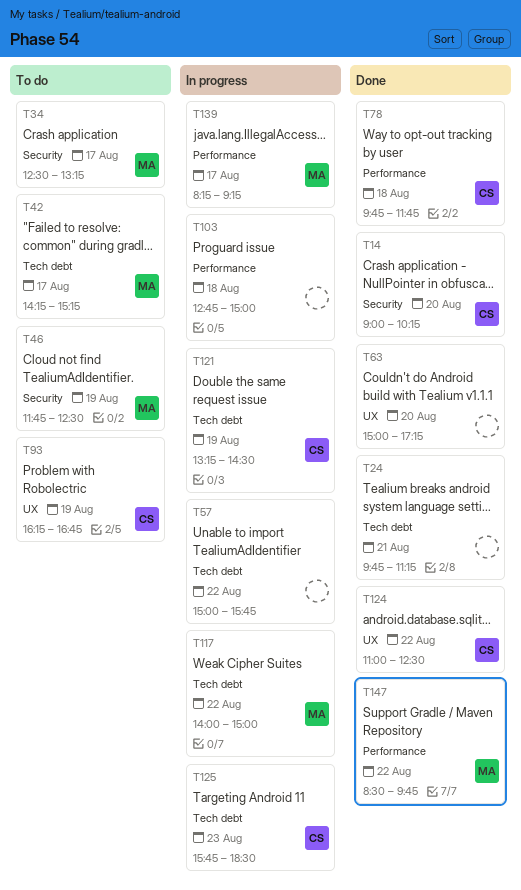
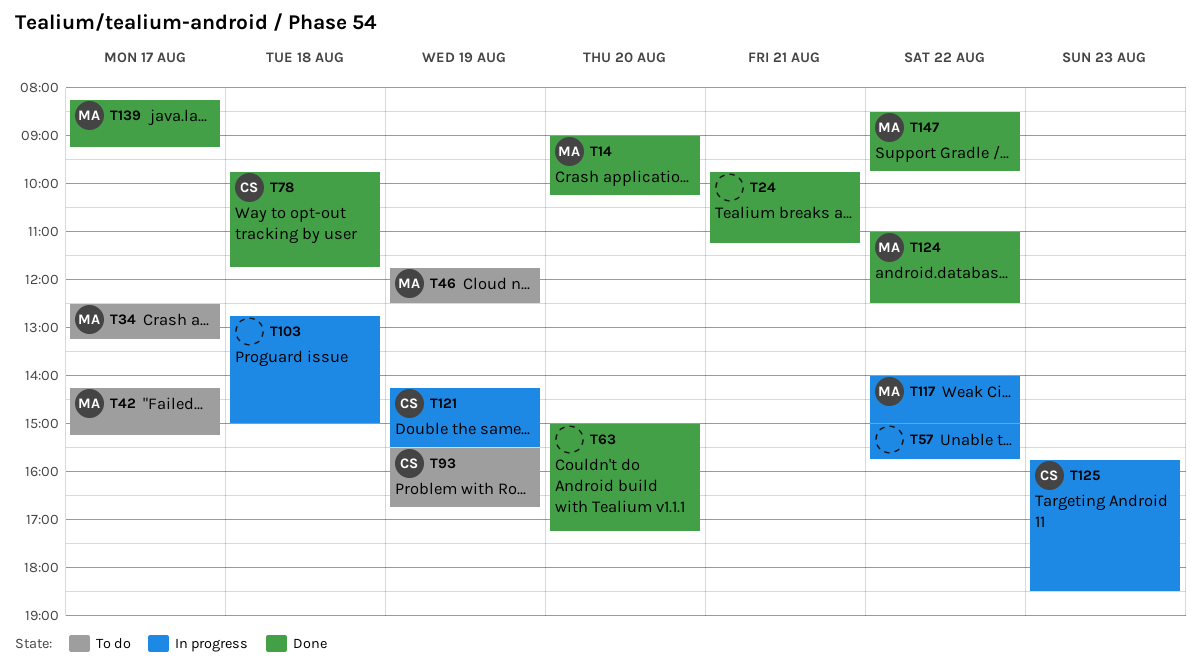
T14, owner: CS -> MA
T93, begins: 16:15 -> 15:30
T121, begins: 13:15 -> 14:15
T121, ends: 14:30 -> 15:30
T124, owner: CS -> MA
T139, status: In progress -> Done

